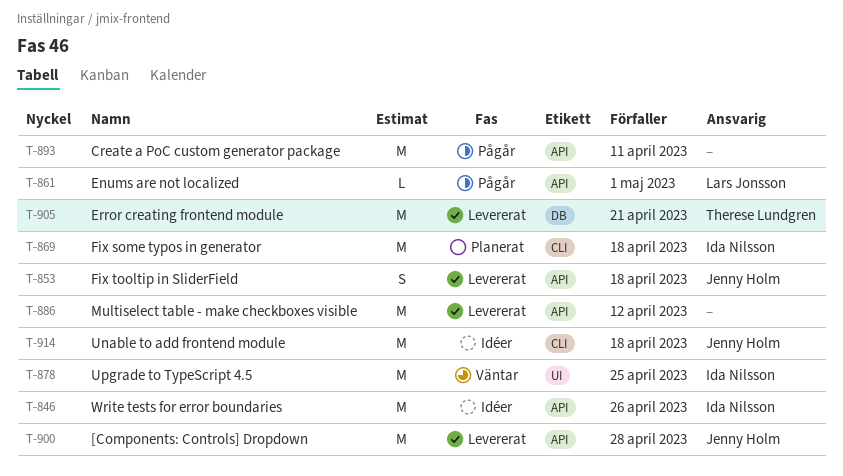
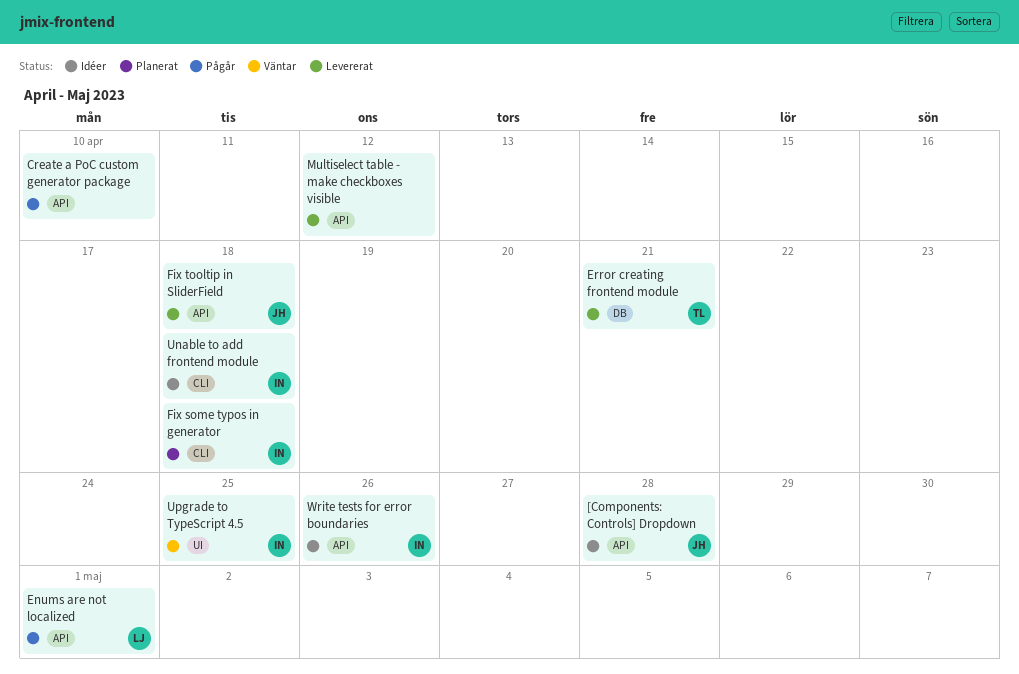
[Components: Controls] Dropdown, status: Levererat -> Idéer
Create a PoC custom generator package, due: Apr 11 -> Apr 10
Unable to add frontend module, owner: Jenny Holm -> Ida Nilsson

